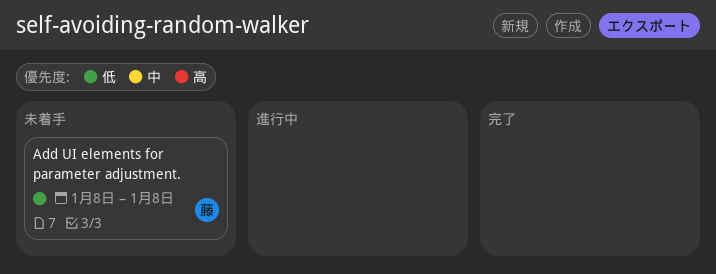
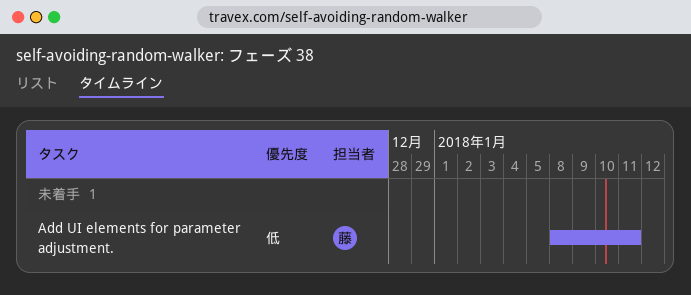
Add UI elements for parameter adjustment., due: Jan 8 -> Jan 11

